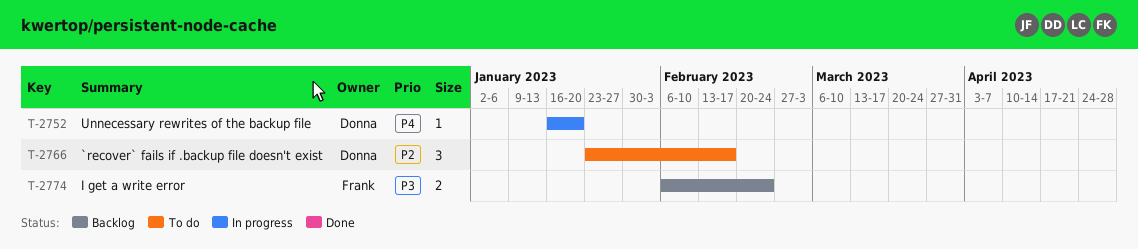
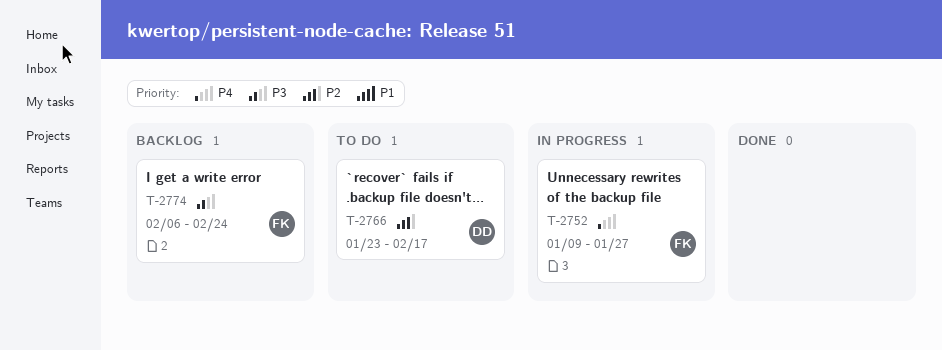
T-2752, owner: Donna -> Frank
T-2752, start: Jan 16 -> Jan 9
T-2752, due: Jan 20 -> Jan 27

